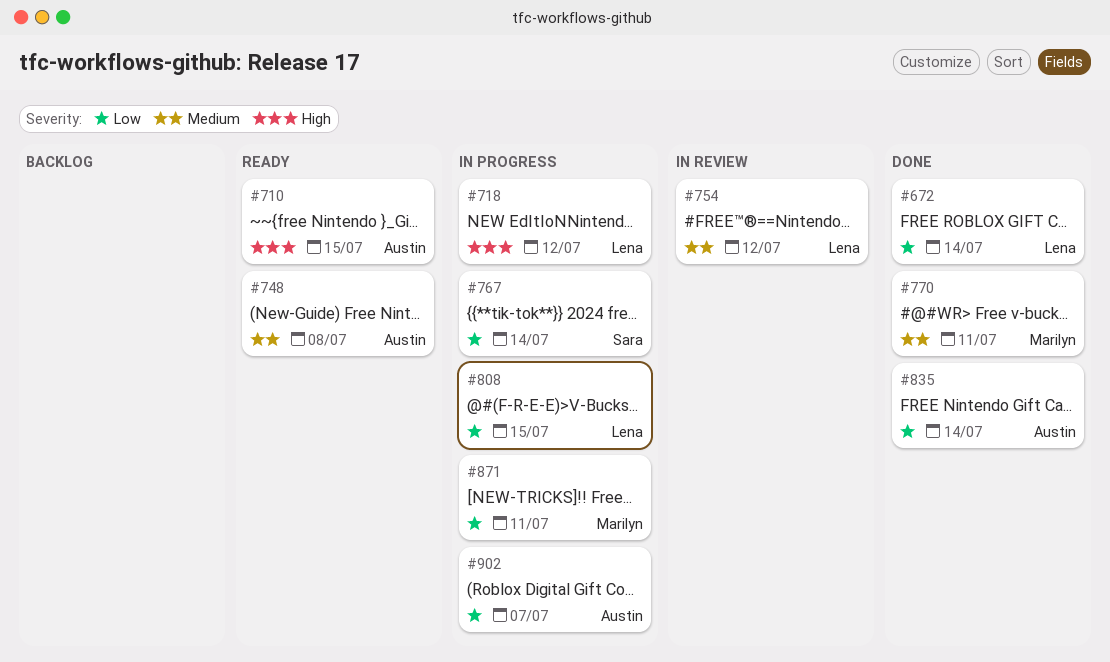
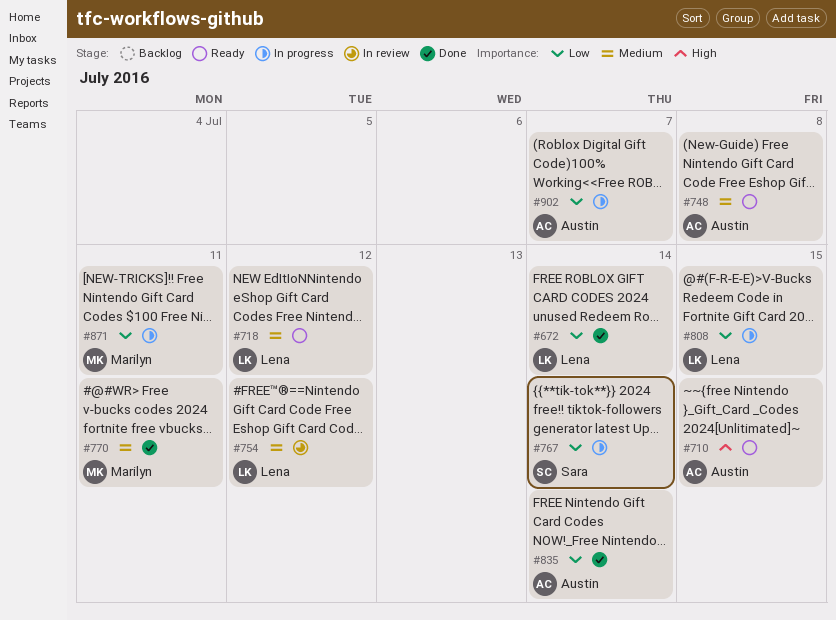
#718, status: In progress -> Ready
#718, priority: High -> Medium

